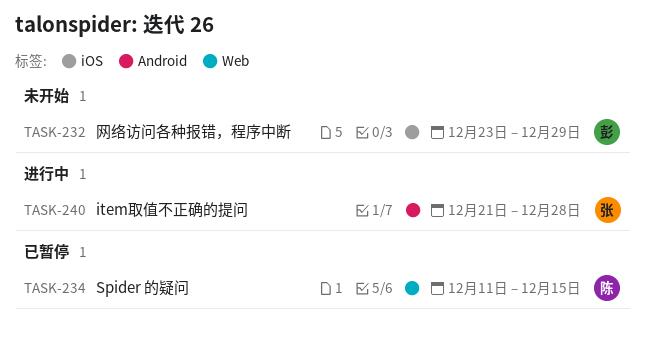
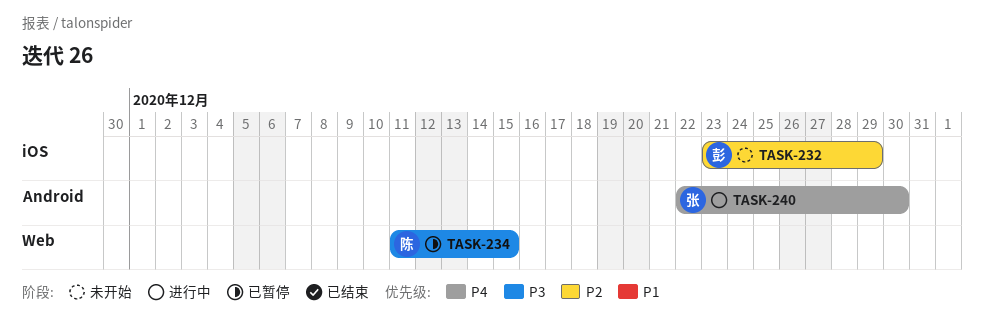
TASK-240, start: Dec 21 -> Dec 22
TASK-240, due: Dec 28 -> Dec 30

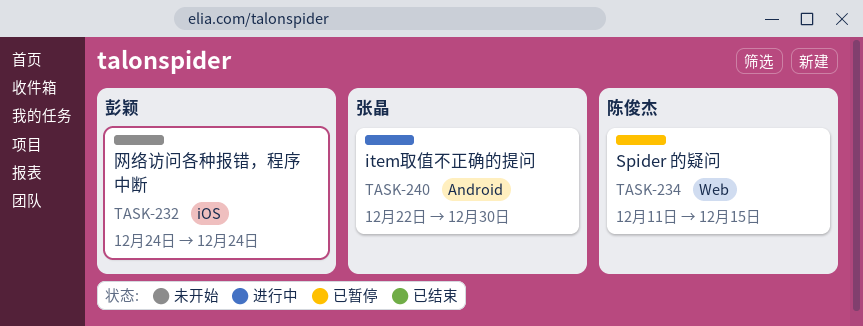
TASK-232, start: Dec 23 -> Dec 24
TASK-232, due: Dec 29 -> Dec 24

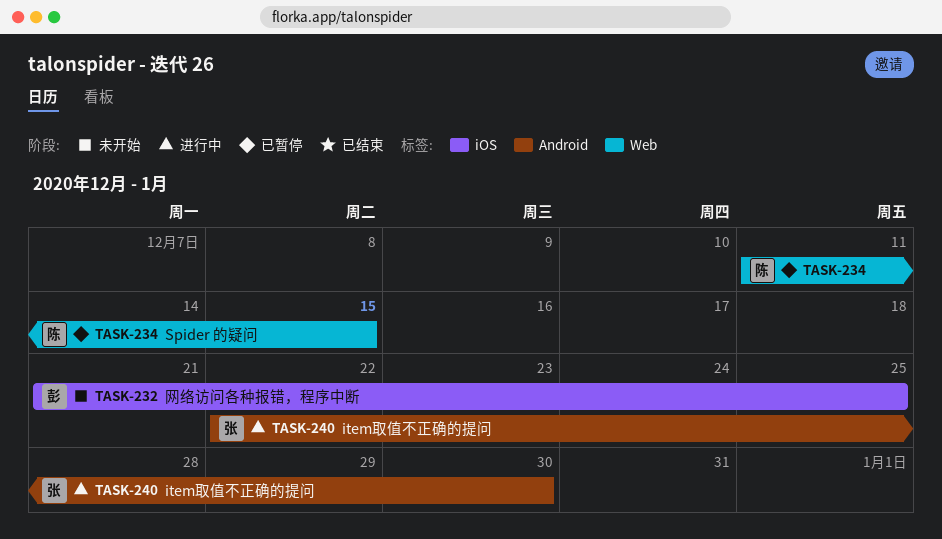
TASK-232, start: Dec 24 -> Dec 21
TASK-232, due: Dec 24 -> Dec 25

